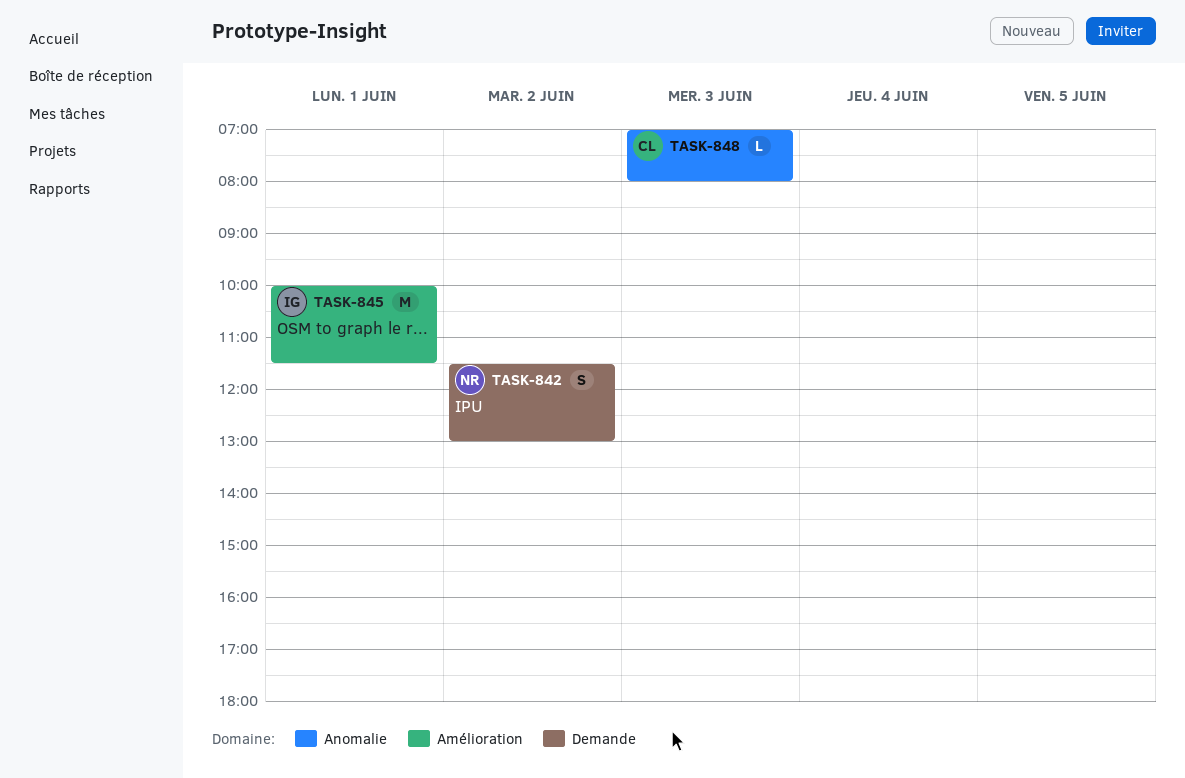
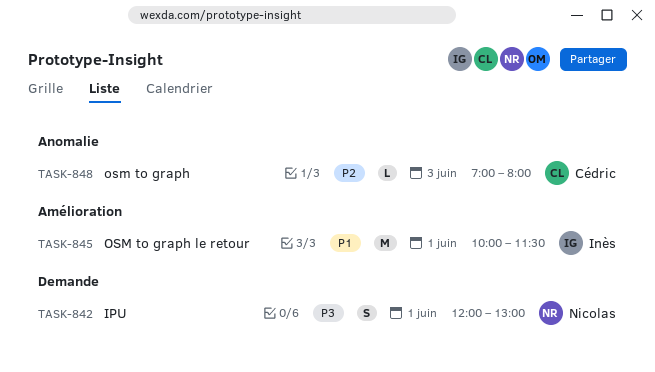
TASK-842, day: Jun 2 -> Jun 1
TASK-842, begins: 11:30 -> 12:00

